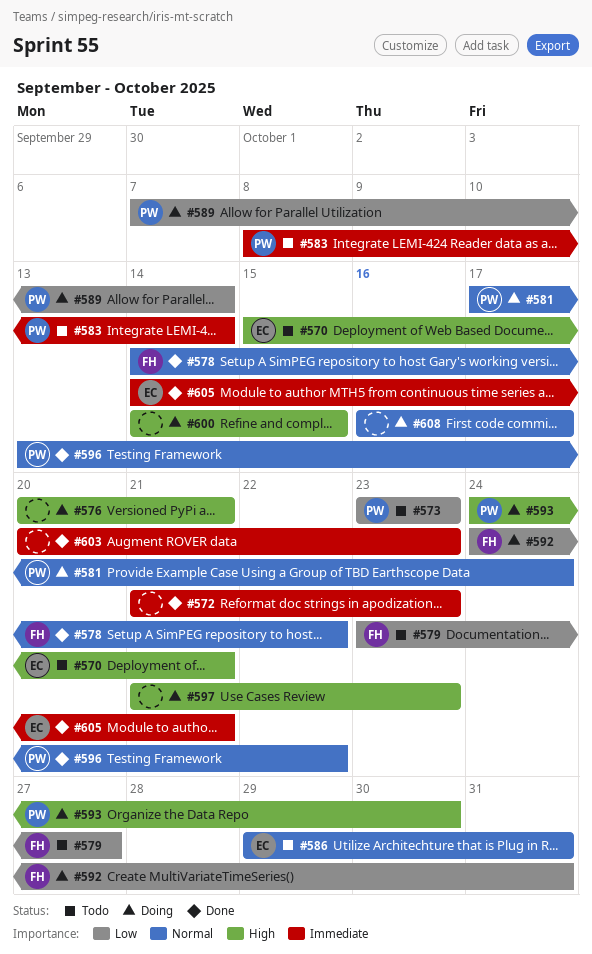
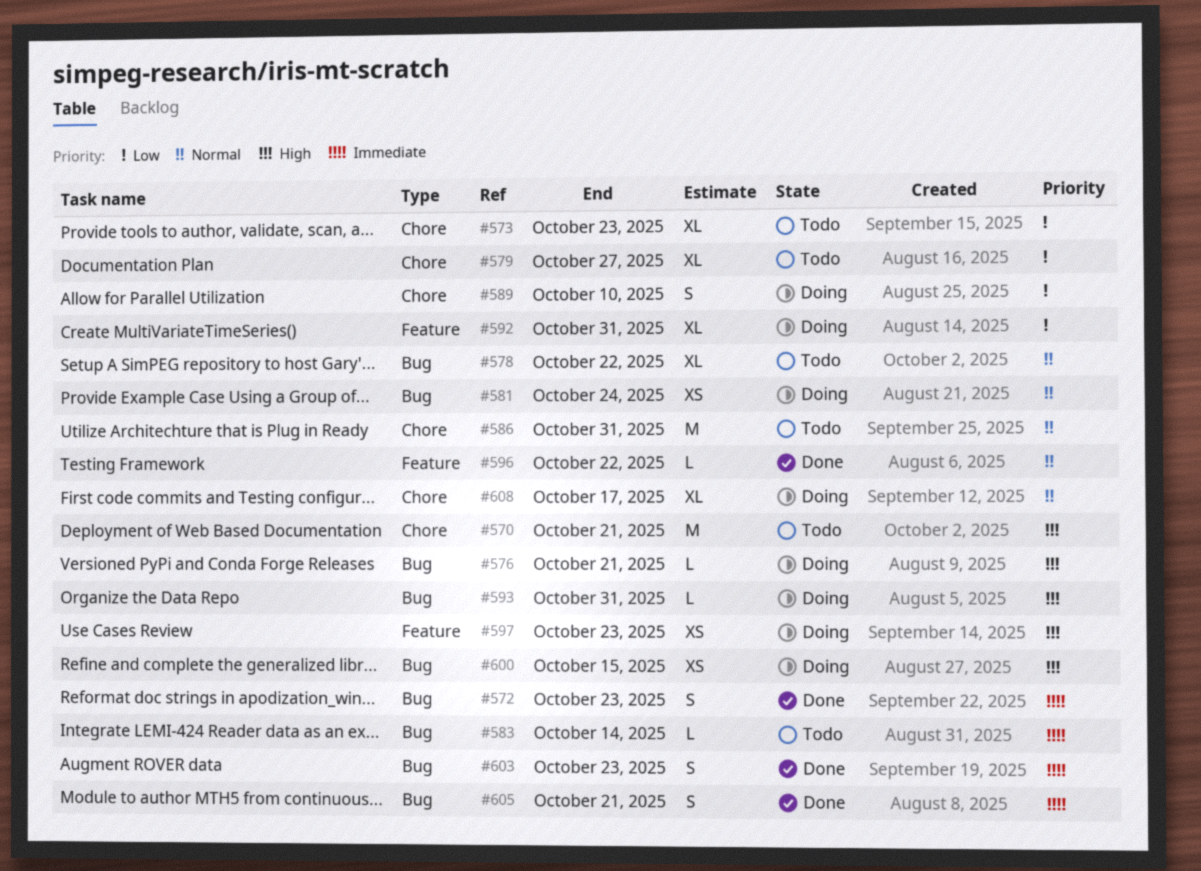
#578, status: Done -> Todo
#589, due: Oct 14 -> Oct 10
#593, due: Oct 30 -> Oct 31

